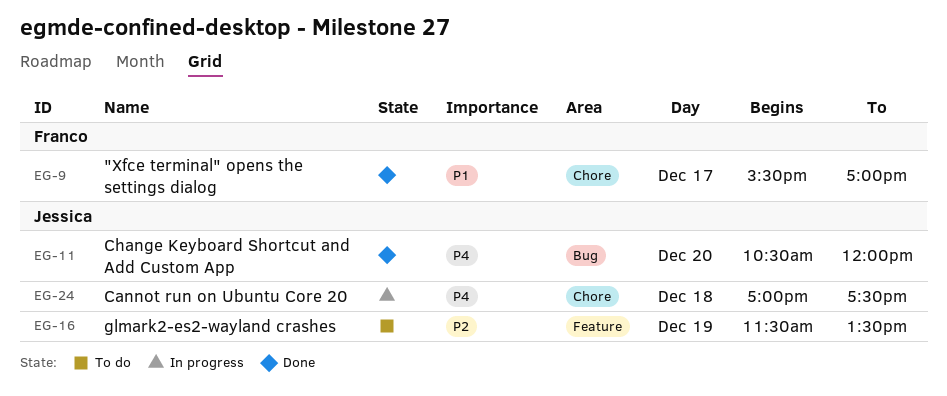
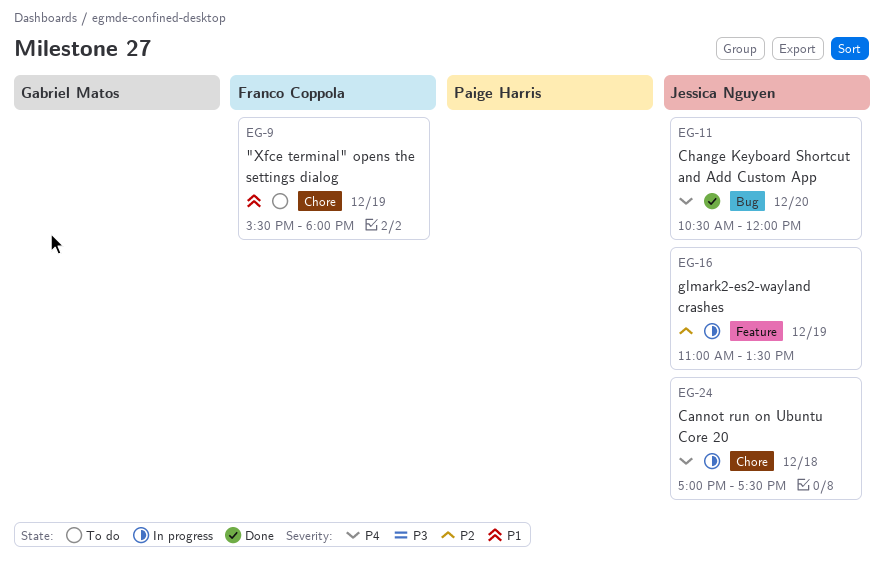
EG-9, status: Done -> To do
EG-9, day: Dec 17 -> Dec 19
EG-9, ends: 17:00 -> 18:00
EG-16, status: To do -> In progress
EG-16, begins: 11:30 -> 11:00

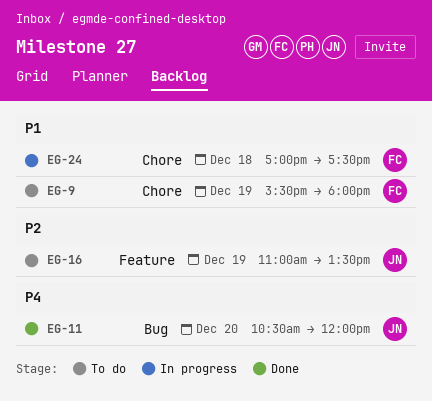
EG-16, status: In progress -> To do
EG-24, owner: Jessica Nguyen -> Franco Coppola
EG-24, priority: P4 -> P1

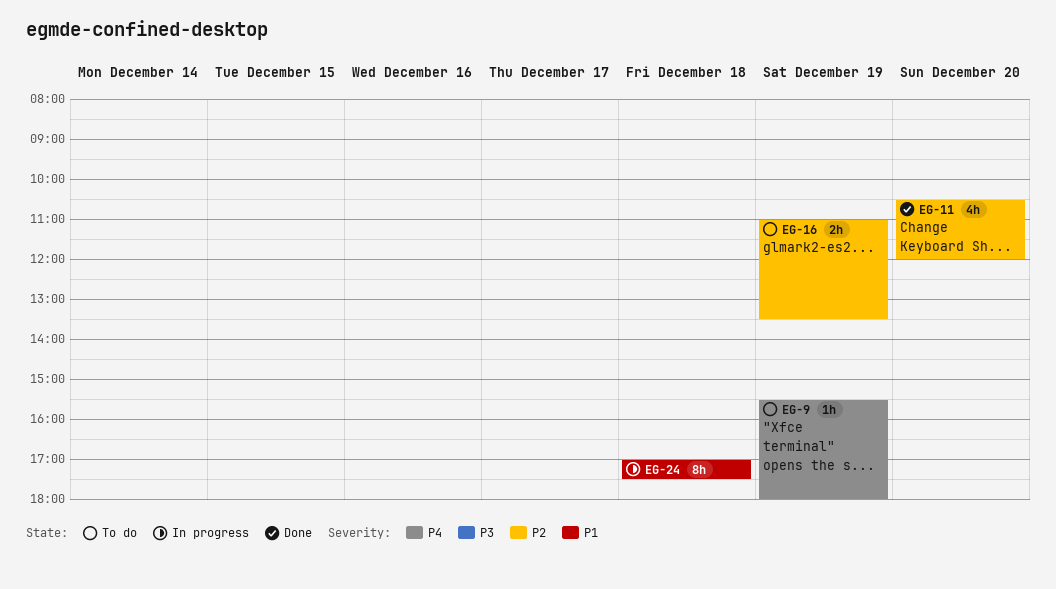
EG-9, priority: P1 -> P4
EG-11, priority: P4 -> P2

